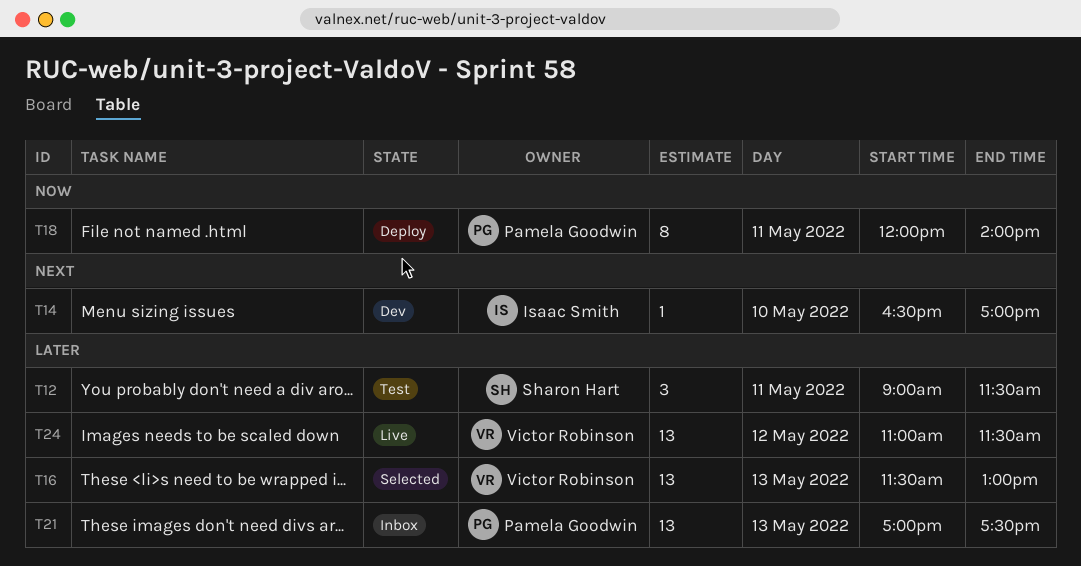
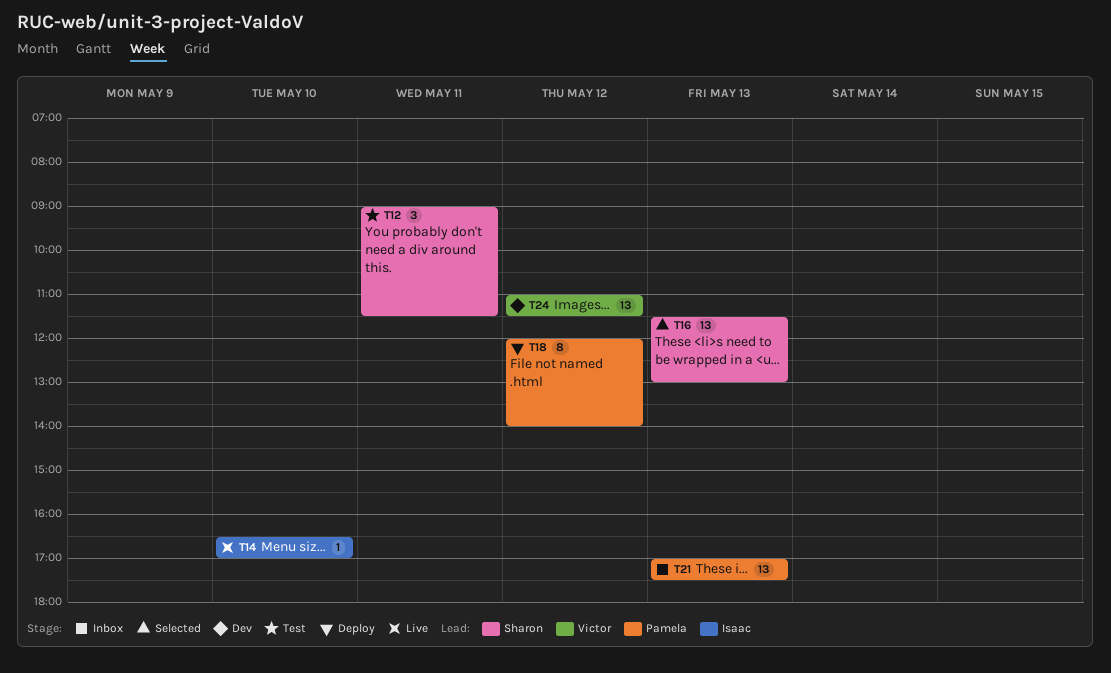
T14, status: Dev -> Live
T16, owner: Victor Robinson -> Sharon Hart
T18, day: May 11 -> May 12
T24, status: Live -> Dev

